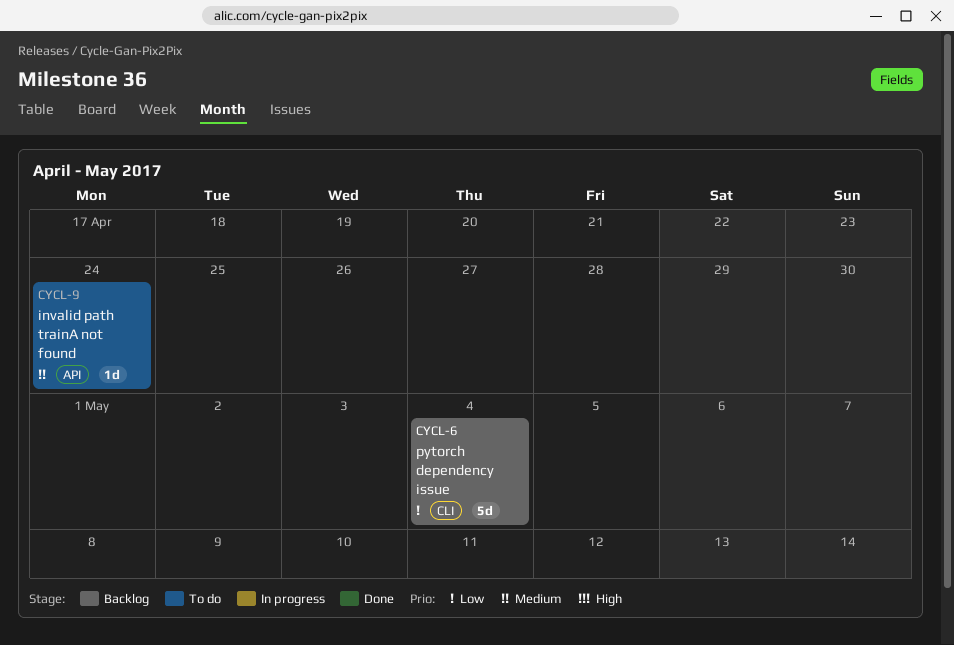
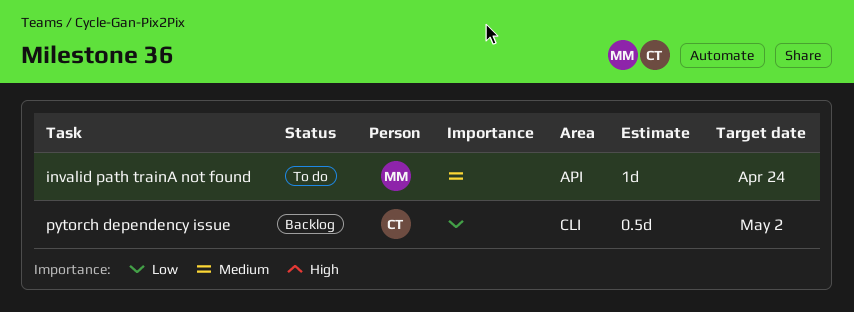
pytorch dependency issue, estimate: 5d -> 0.5d
pytorch dependency issue, due: May 4 -> May 2

